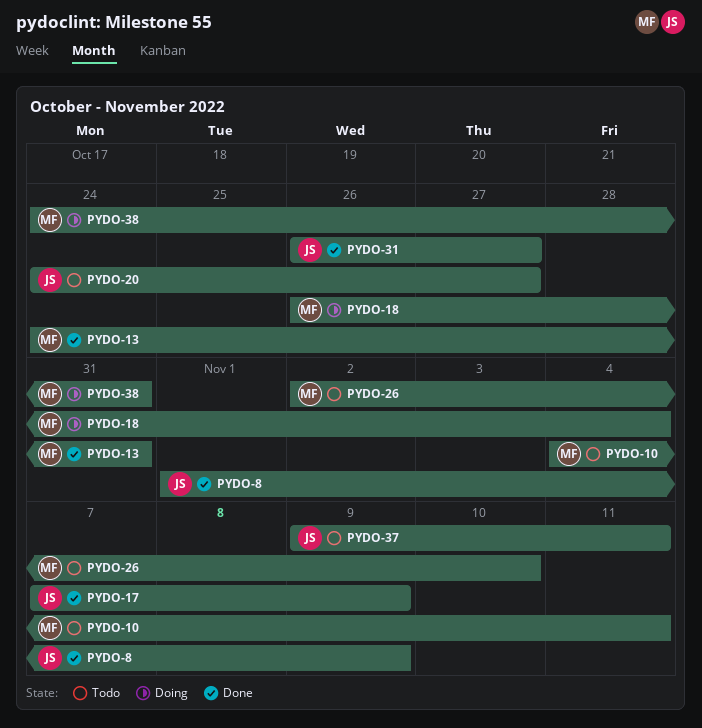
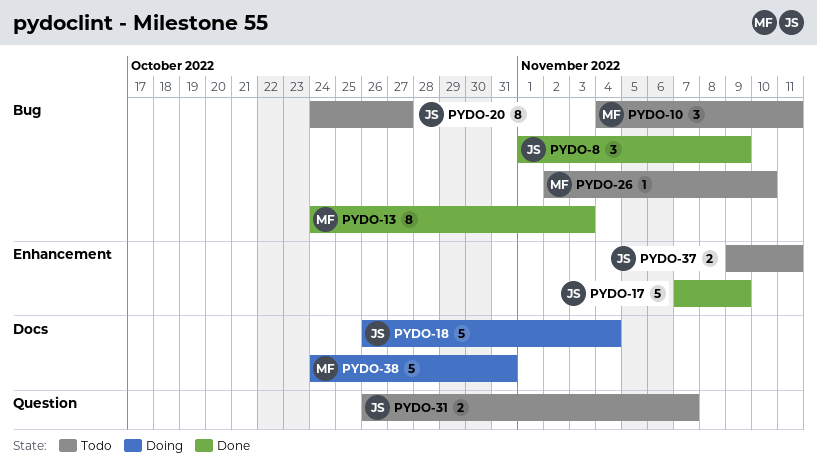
PYDO-13, due: Oct 31 -> Nov 3
PYDO-18, owner: MF -> JS
PYDO-31, status: Done -> Todo
PYDO-31, due: Oct 27 -> Nov 7

